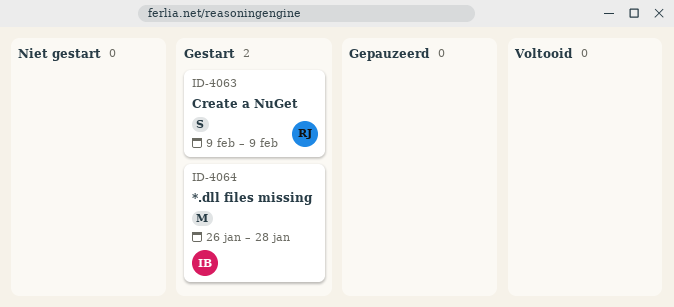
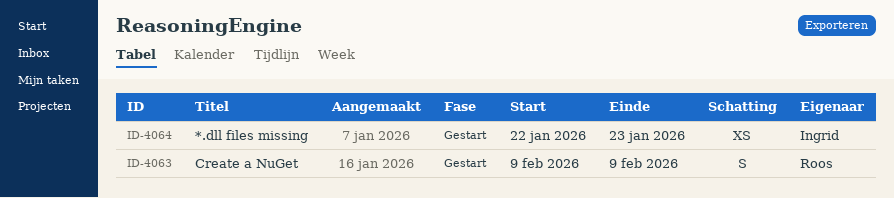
ID-4064, estimate: M -> XS
ID-4064, start: Jan 26 -> Jan 22
ID-4064, due: Jan 28 -> Jan 23

